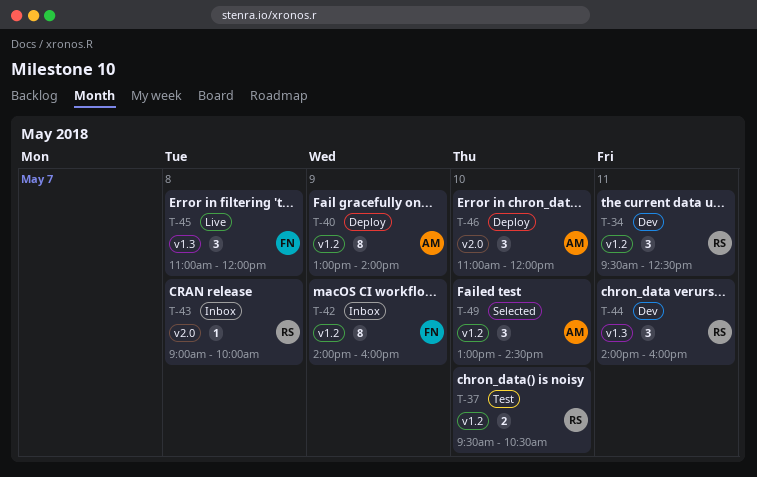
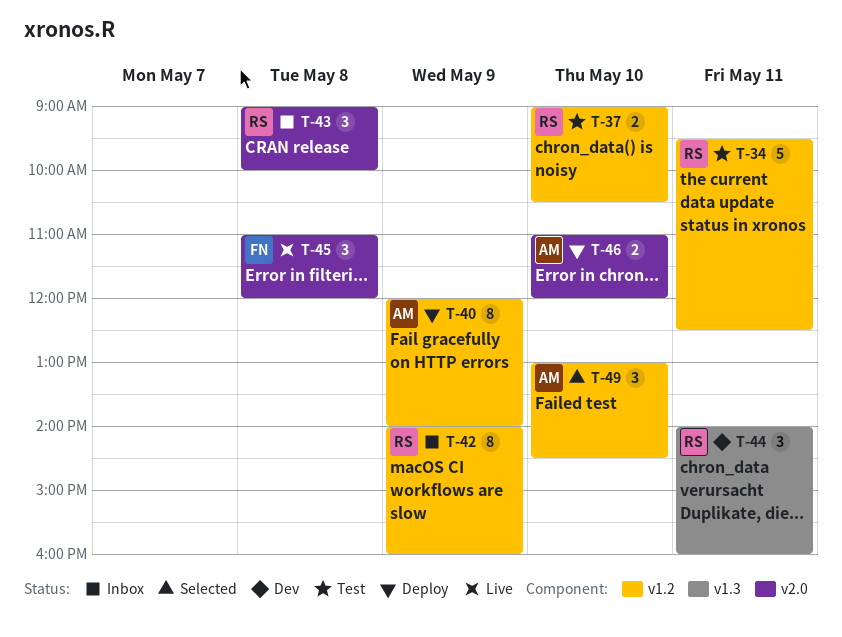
T-34, status: Dev -> Test
T-34, estimate: 3 -> 5
T-37, begins: 09:30 -> 09:00
T-40, begins: 13:00 -> 12:00
T-42, owner: FN -> RS
T-43, estimate: 1 -> 3
T-45, label: v1.3 -> v2.0
T-46, estimate: 3 -> 2

